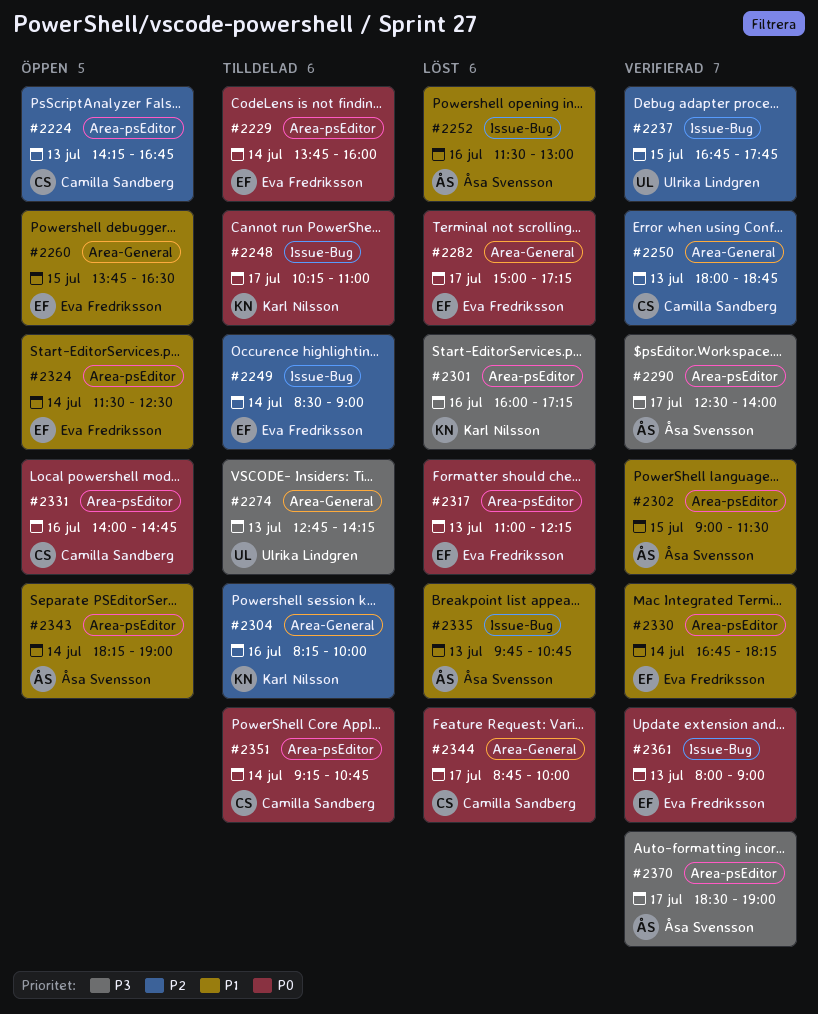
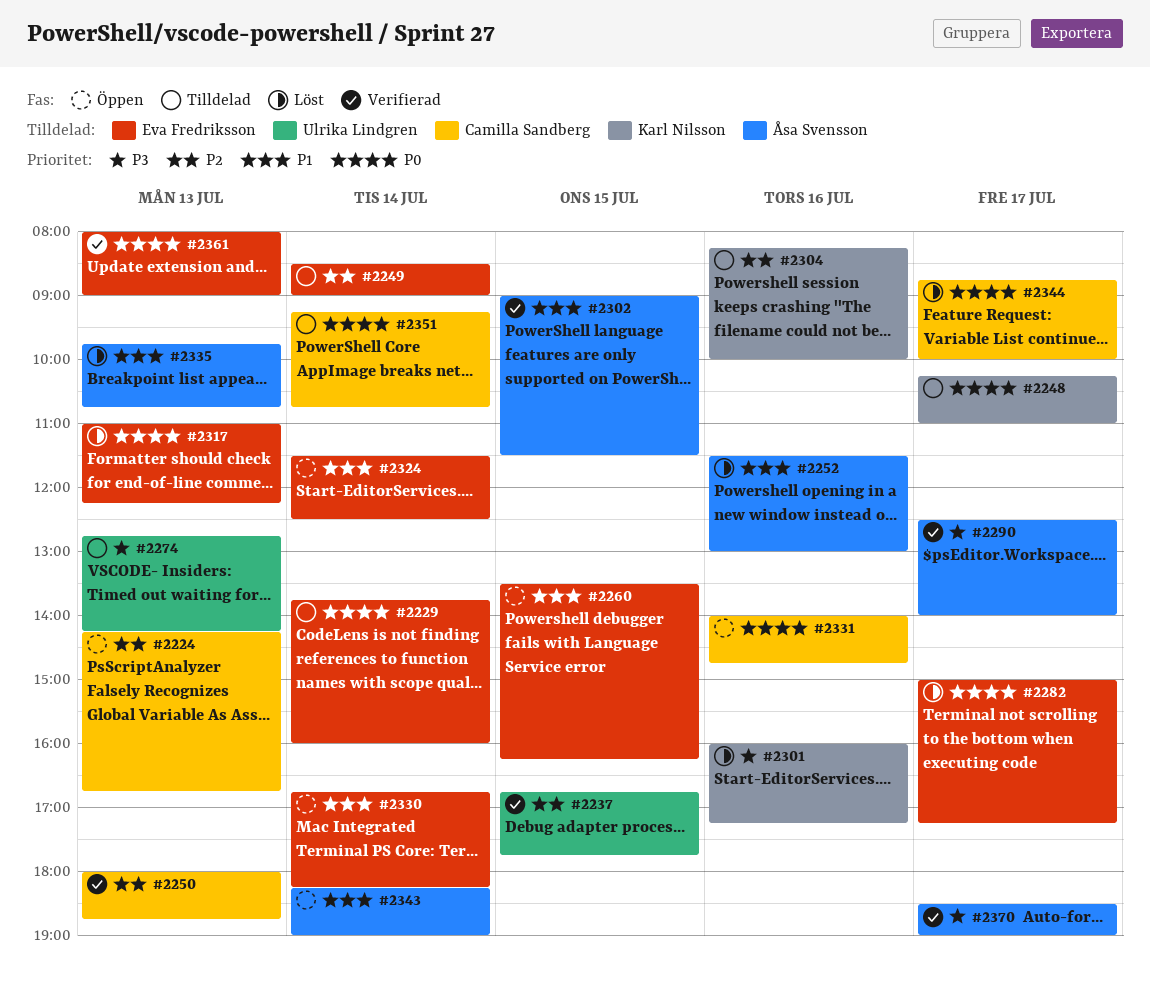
#2260, begins: 13:45 -> 13:30
#2260, ends: 16:30 -> 16:15
#2330, status: Verifierad -> Öppen

